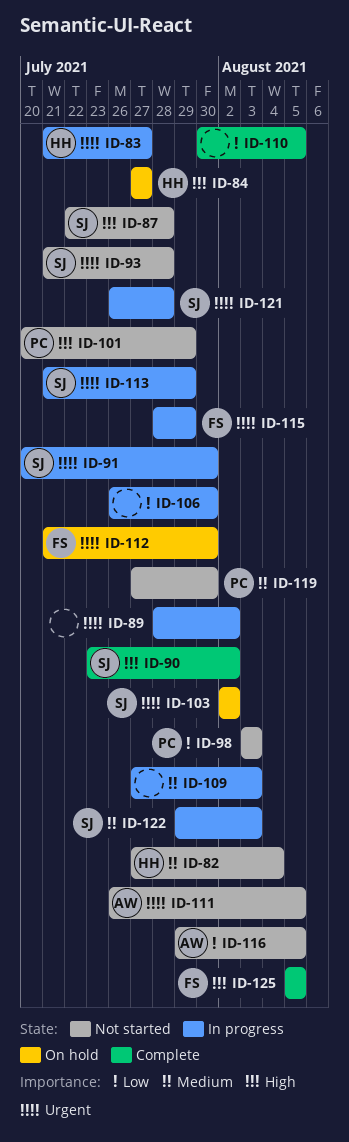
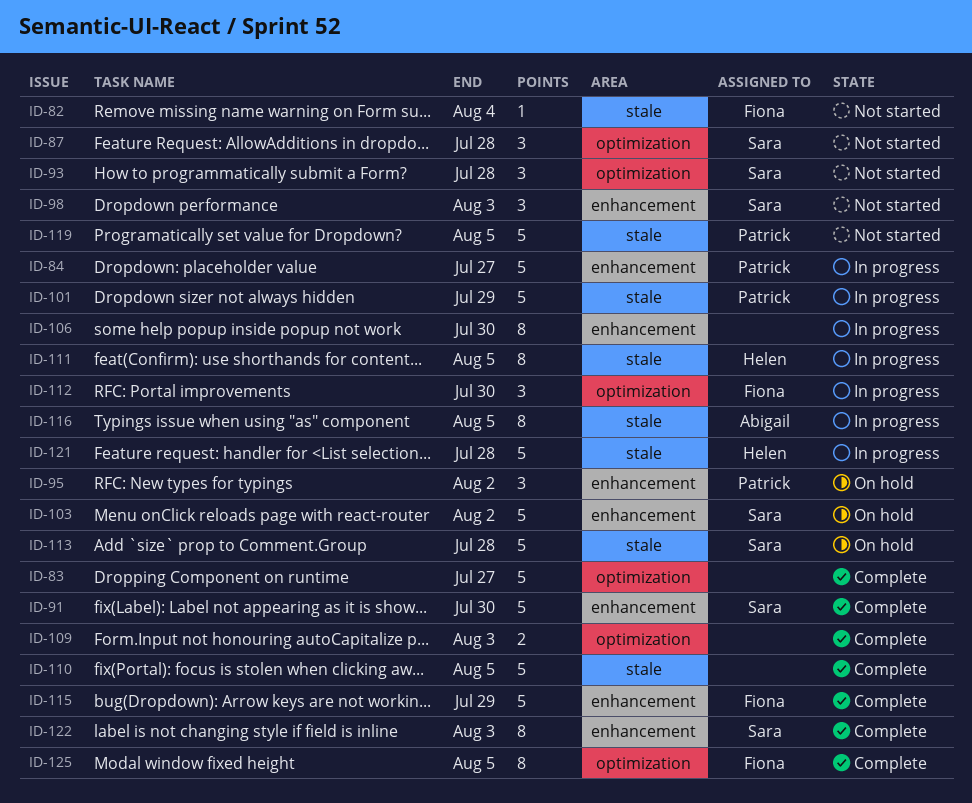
ID-82, owner: Helen -> Fiona
ID-83, status: In progress -> Complete
ID-83, owner: Helen -> none
ID-84, status: On hold -> In progress
ID-84, owner: Helen -> Patrick
ID-89: present -> none
ID-90: present -> none
ID-91, status: In progress -> Complete
ID-95: none -> present
ID-98, owner: Patrick -> Sara
ID-101, status: Not started -> In progress
ID-109, status: In progress -> Complete
ID-111, status: Not started -> In progress
ID-111, owner: Abigail -> Helen
ID-112, status: On hold -> In progress
ID-113, status: In progress -> On hold
ID-113, due: Jul 29 -> Jul 28
ID-115, status: In progress -> Complete
ID-116, status: Not started -> In progress
ID-119, due: Jul 30 -> Aug 5
ID-121, owner: Sara -> Helen
ID-122, status: In progress -> Complete

